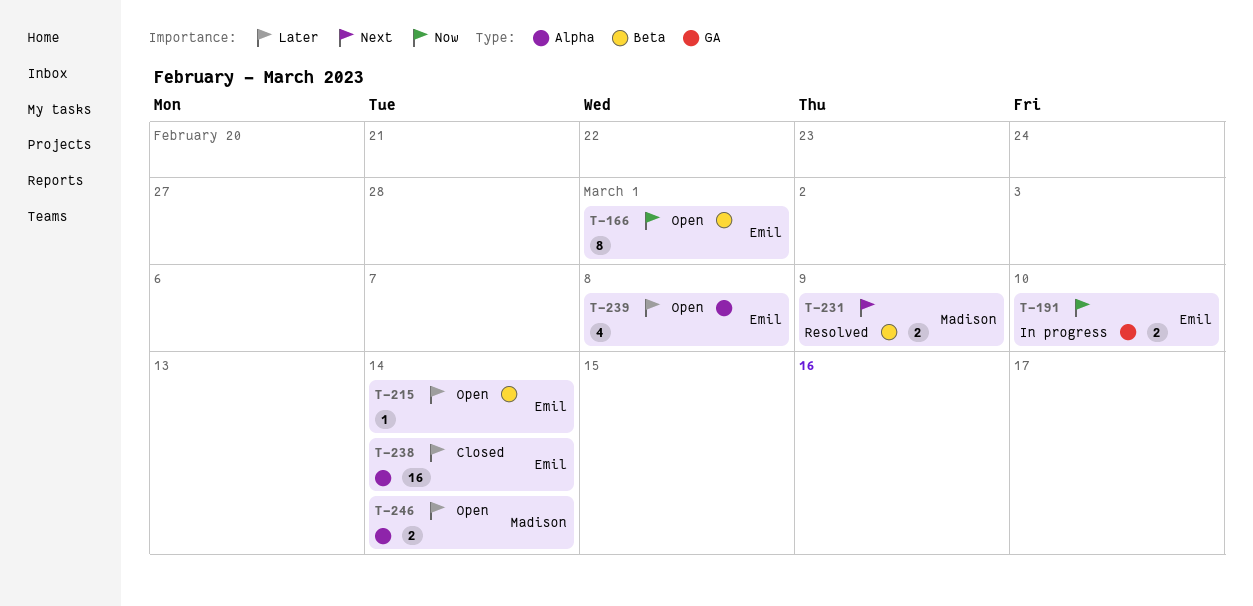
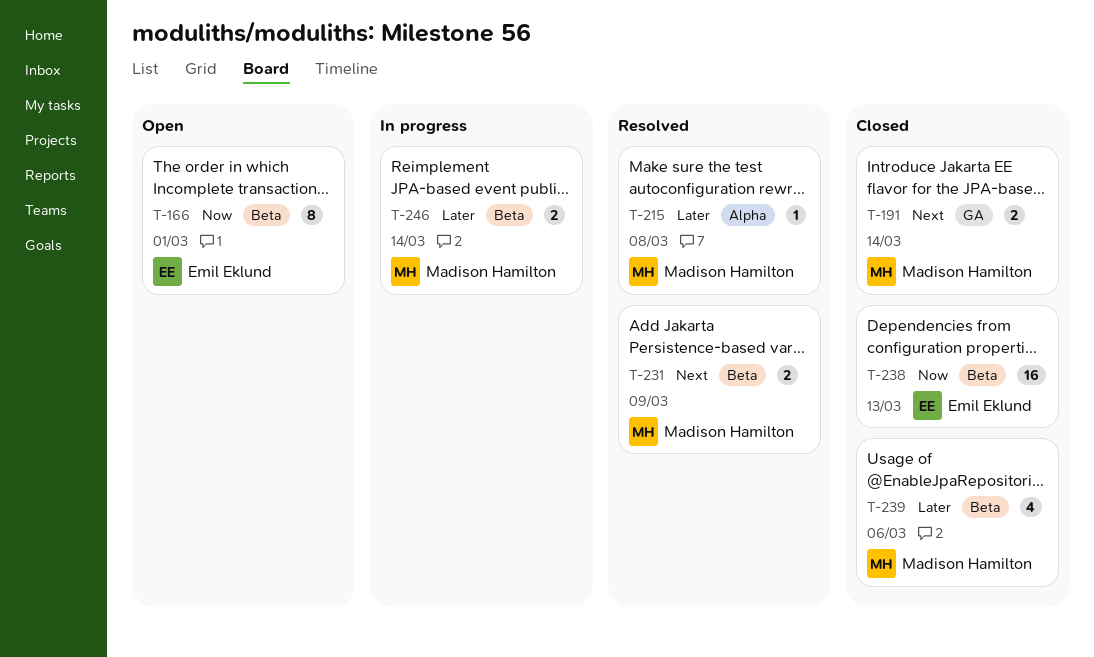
T-191, status: In progress -> Closed
T-191, owner: Emil Eklund -> Madison Hamilton
T-191, priority: Now -> Next
T-191, due: Mar 10 -> Mar 14
T-215, status: Open -> Resolved
T-215, owner: Emil Eklund -> Madison Hamilton
T-215, label: Beta -> Alpha
T-215, due: Mar 14 -> Mar 8
T-238, priority: Later -> Now
T-238, label: Alpha -> Beta
T-238, due: Mar 14 -> Mar 13
T-239, status: Open -> Closed
T-239, owner: Emil Eklund -> Madison Hamilton
T-239, label: Alpha -> Beta
T-239, due: Mar 8 -> Mar 6
T-246, status: Open -> In progress
T-246, label: Alpha -> Beta

